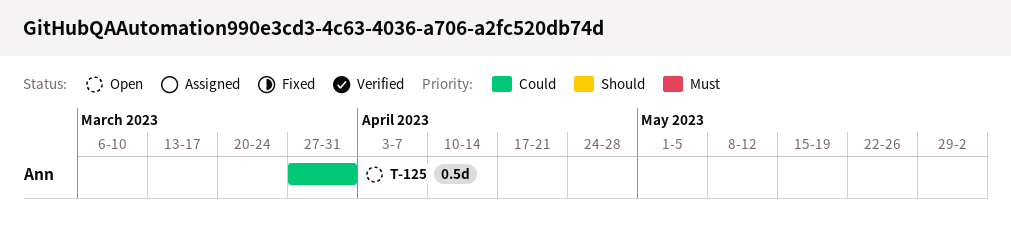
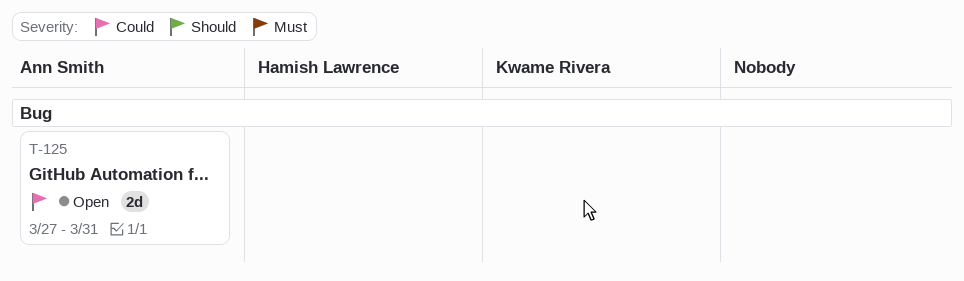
T-125, estimate: 0.5d -> 2d

